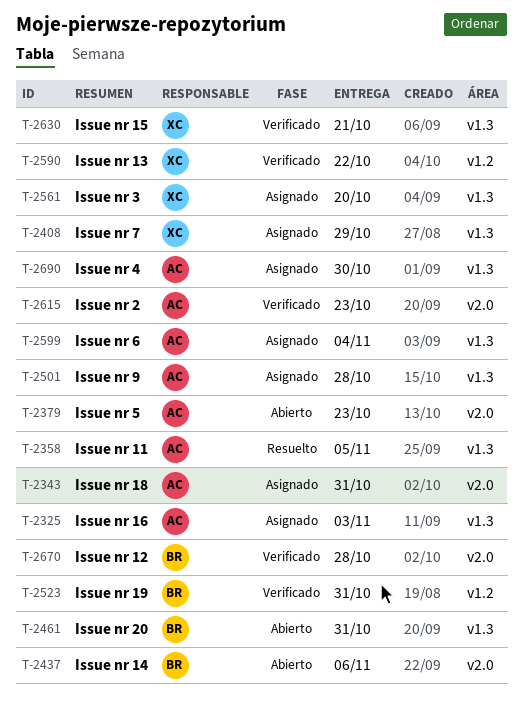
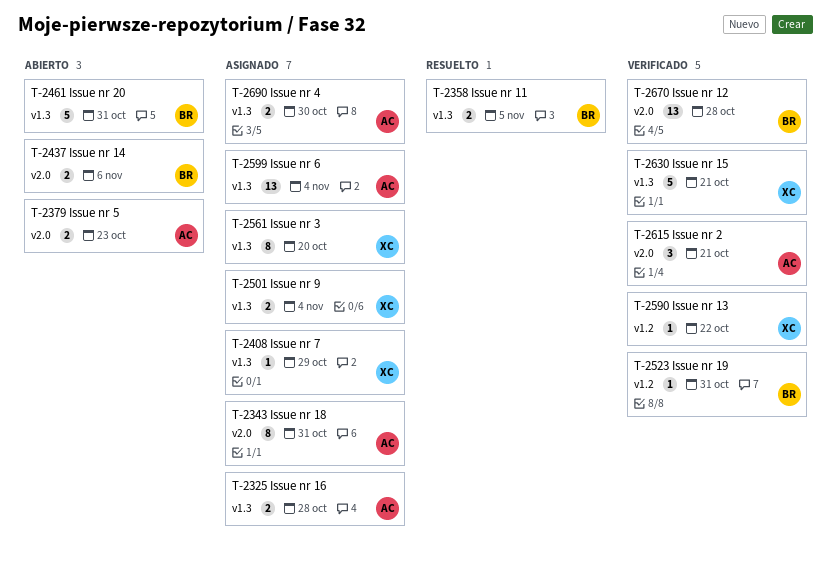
T-2325, due: Nov 3 -> Oct 28
T-2358, owner: AC -> BR
T-2501, owner: AC -> XC
T-2501, due: Oct 28 -> Nov 4
T-2615, due: Oct 23 -> Oct 21

